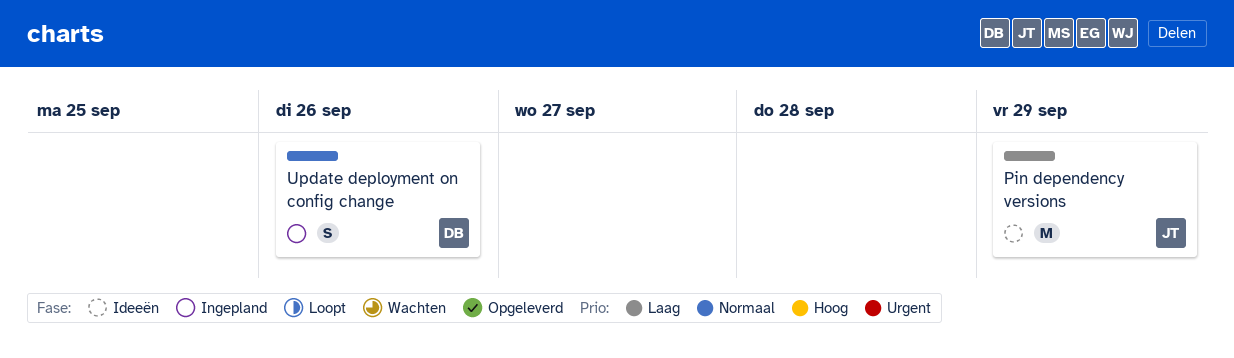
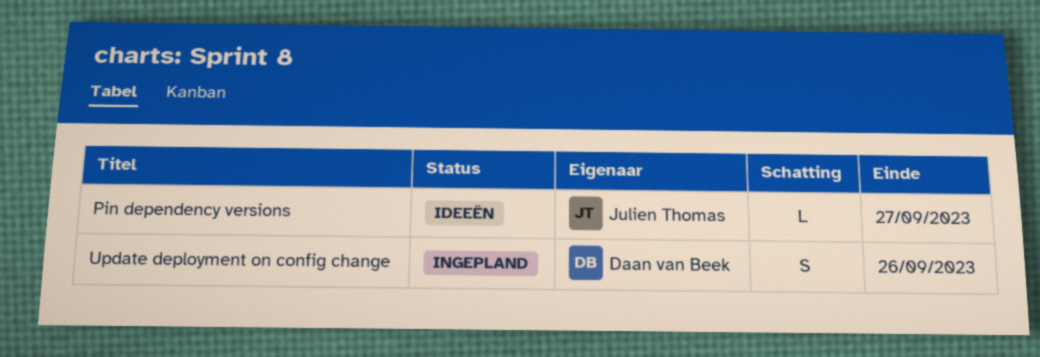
Pin dependency versions, estimate: M -> L
Pin dependency versions, due: Sep 29 -> Sep 27

